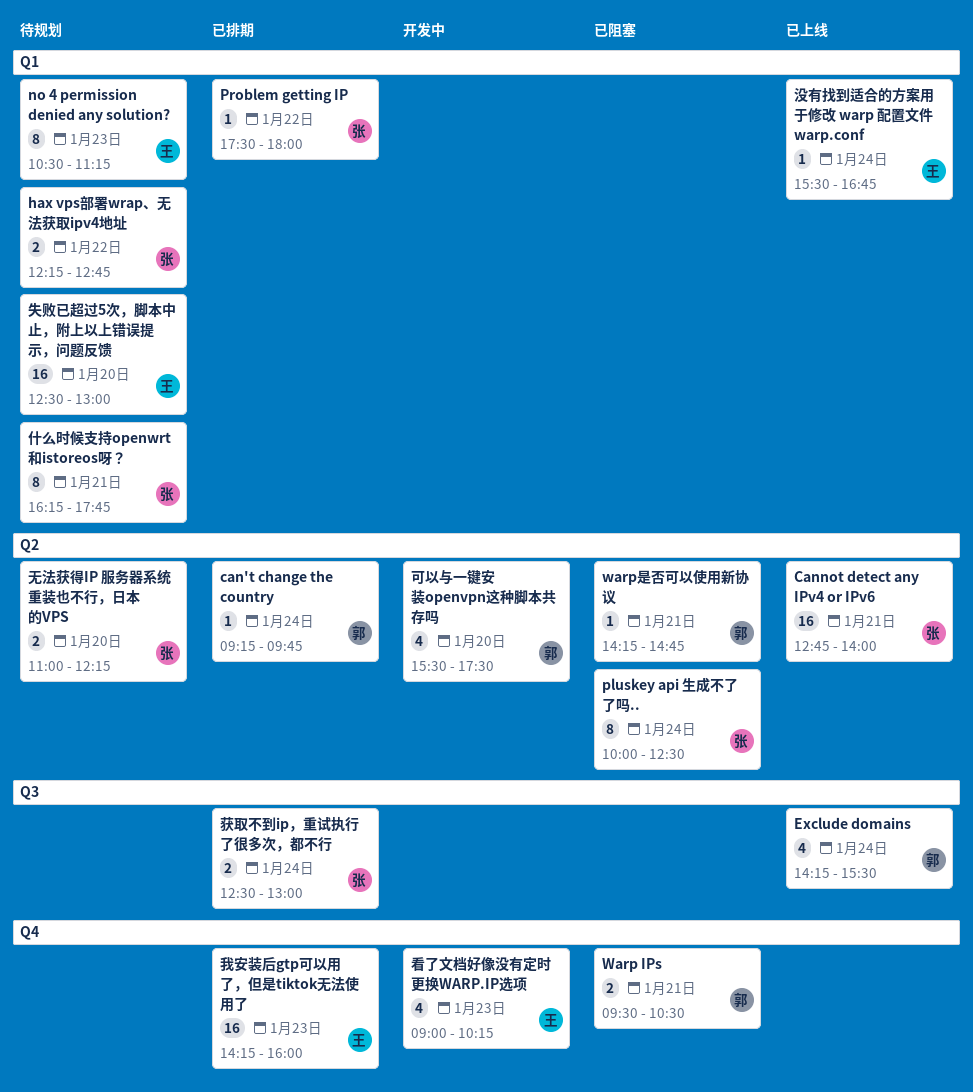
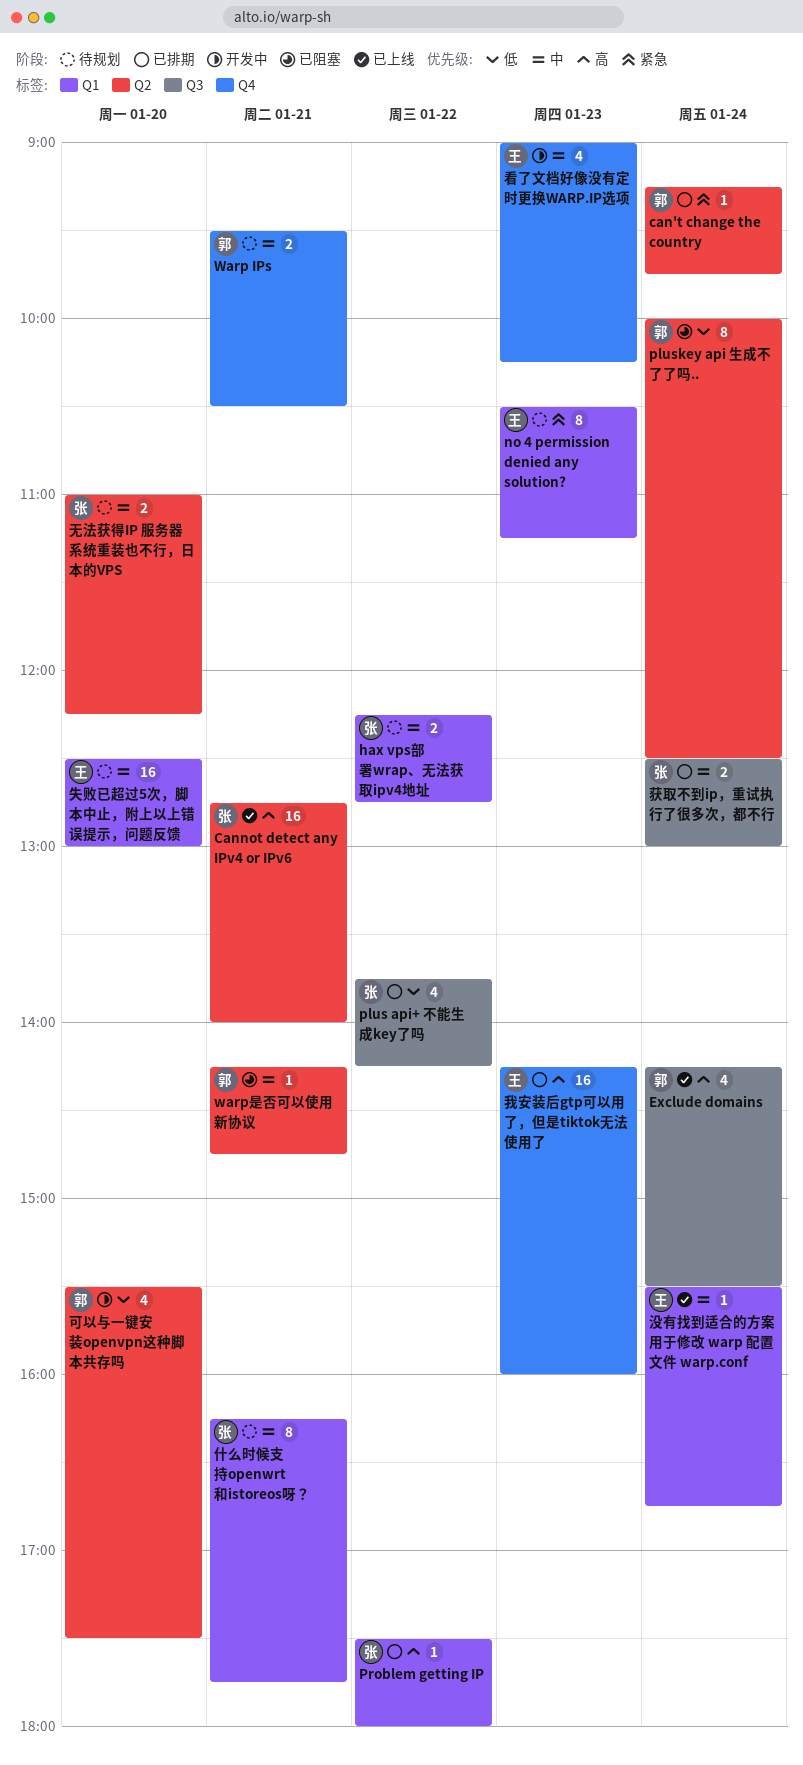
plus api+ 不能生成key了吗: none -> present
pluskey api 生成不了了吗.., owner: 张 -> 郭
Warp IPs, status: 已阻塞 -> 待规划

